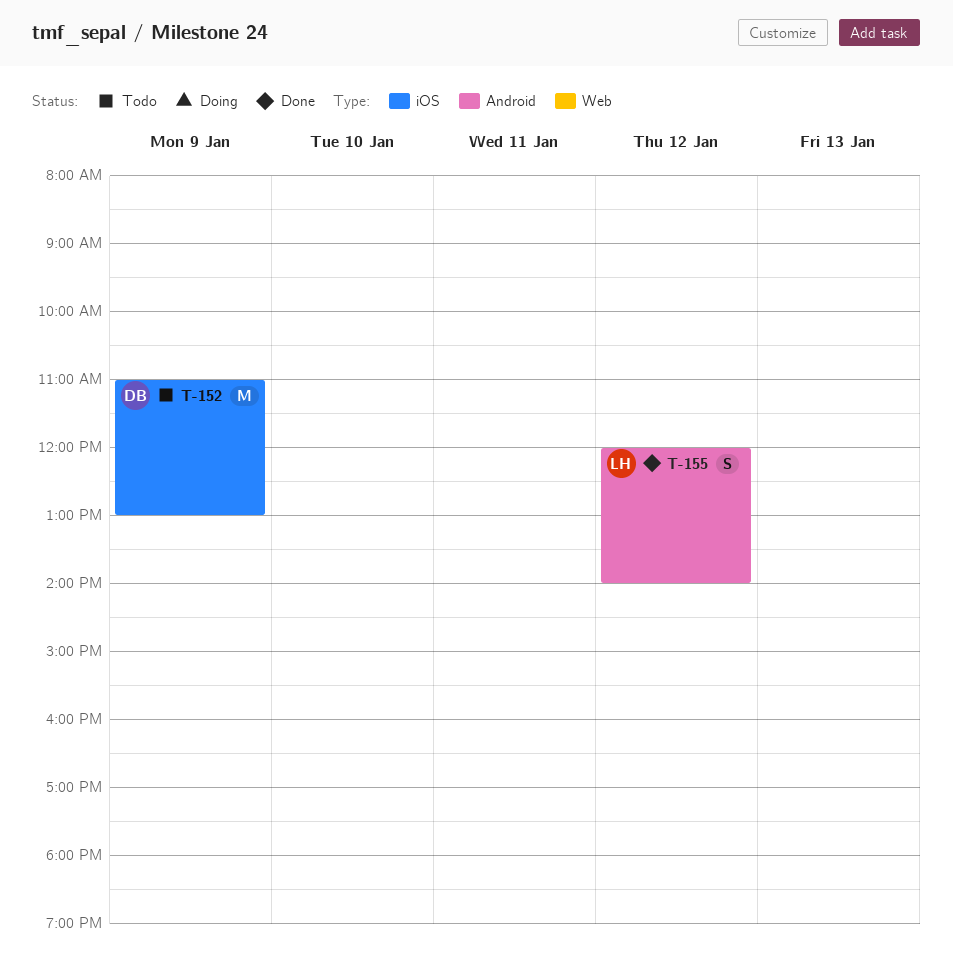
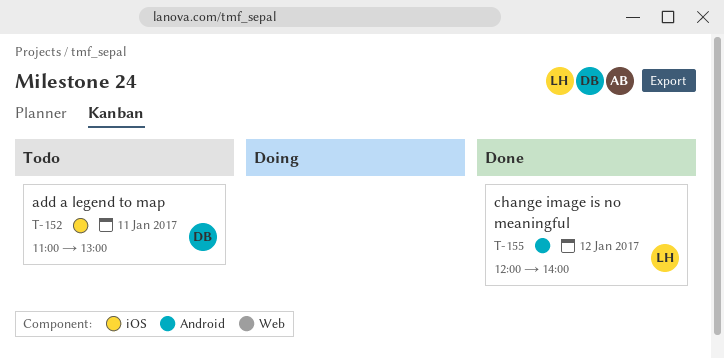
T-152, day: Jan 9 -> Jan 11

